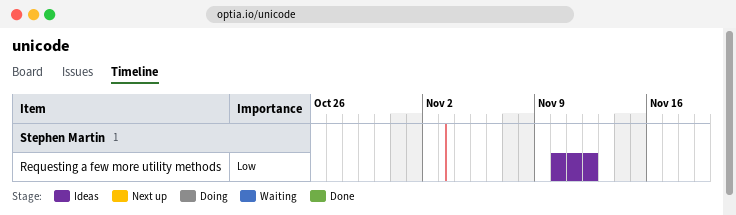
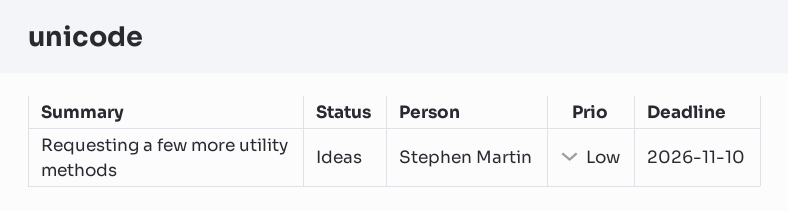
Requesting a few more utility methods, due: Nov 12 -> Nov 10

